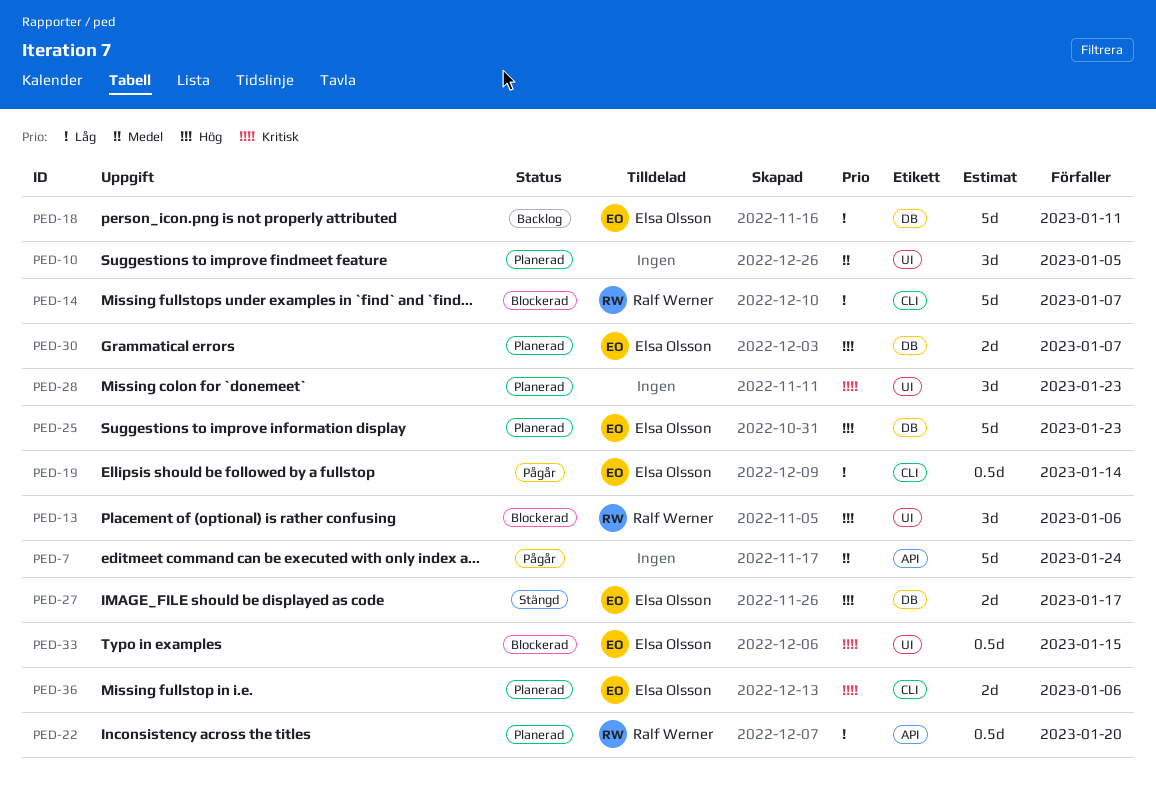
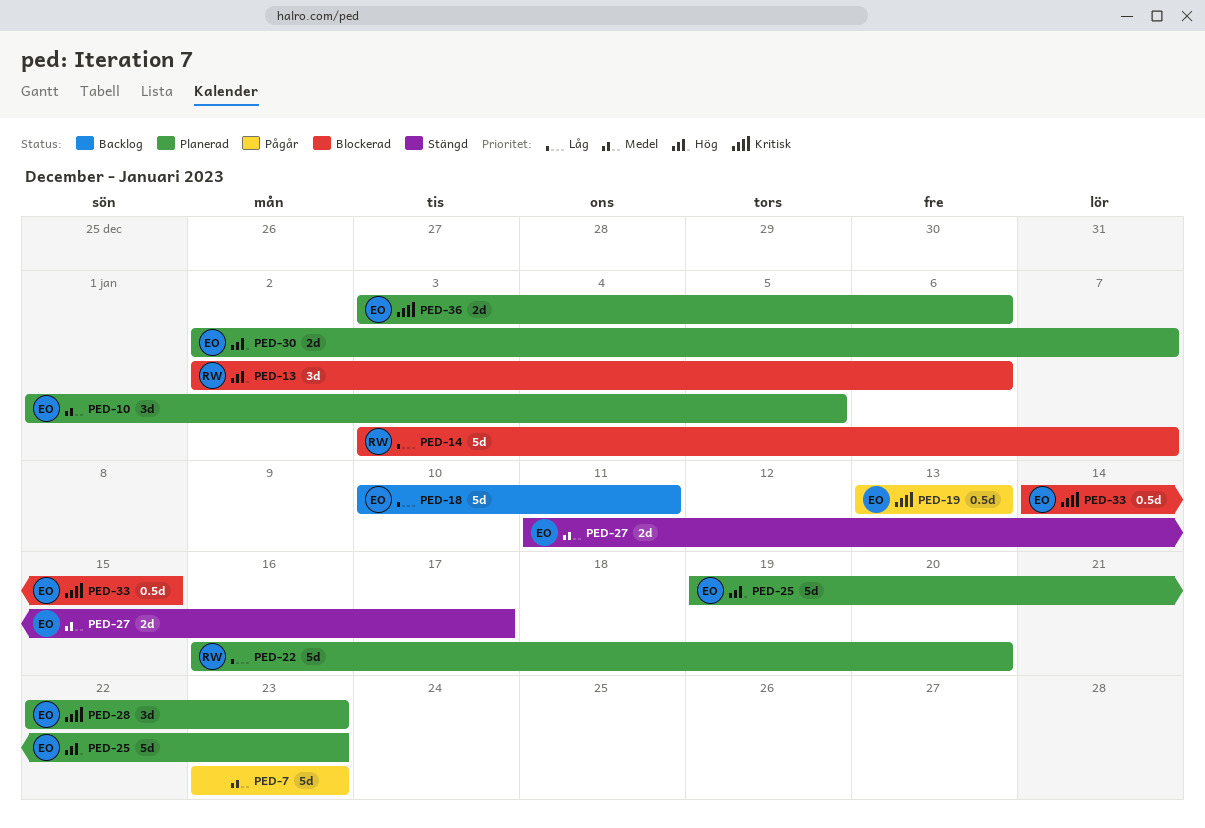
PED-7, due: Jan 24 -> Jan 23
PED-10, owner: none -> Elsa Olsson
PED-19, priority: Låg -> Kritisk
PED-19, due: Jan 14 -> Jan 13
PED-22, estimate: 0.5d -> 5d
PED-27, priority: Hög -> Medel
PED-28, owner: none -> Elsa Olsson

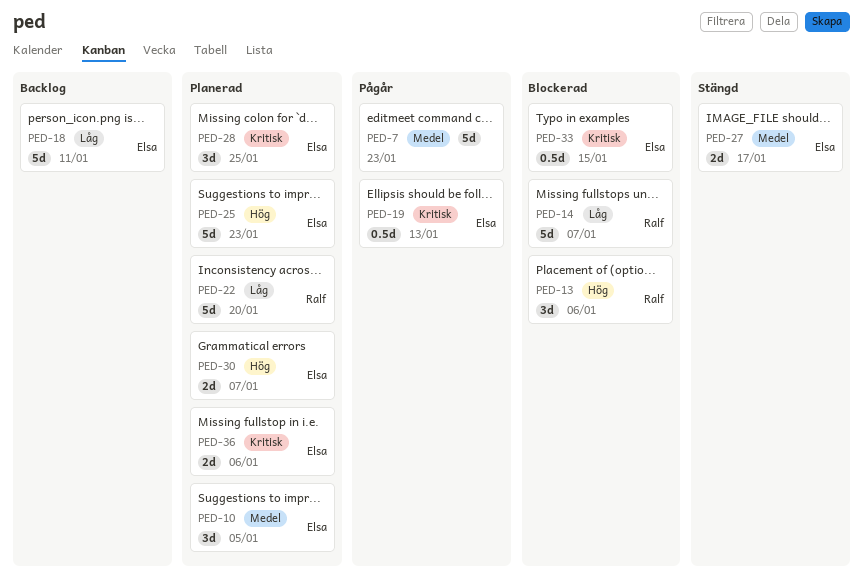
PED-28, due: Jan 23 -> Jan 25

